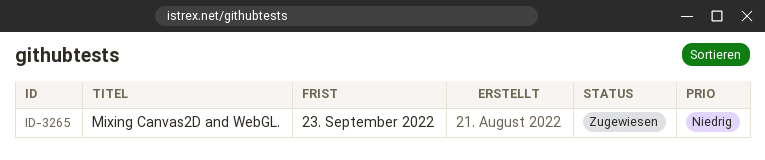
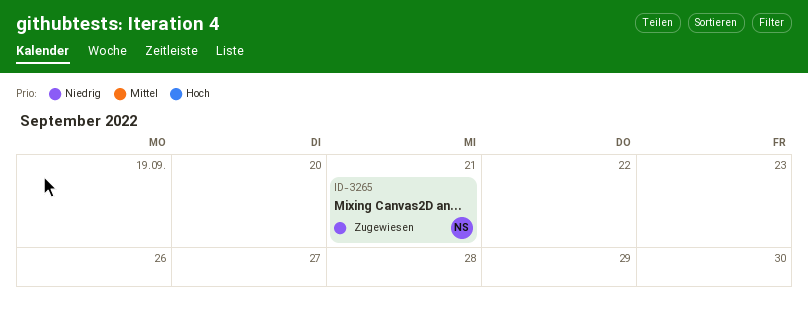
ID-3265, due: Sep 23 -> Sep 21

